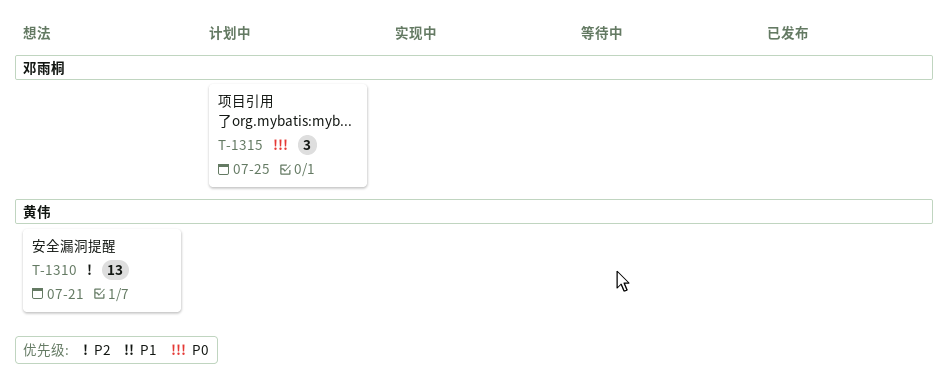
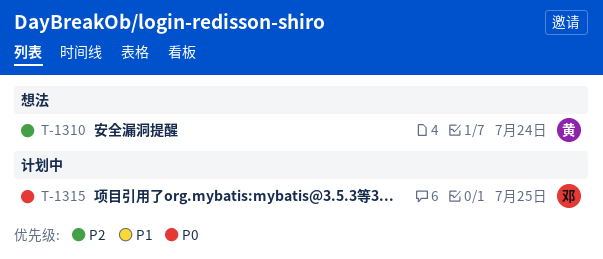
T-1310, due: Jul 21 -> Jul 24

